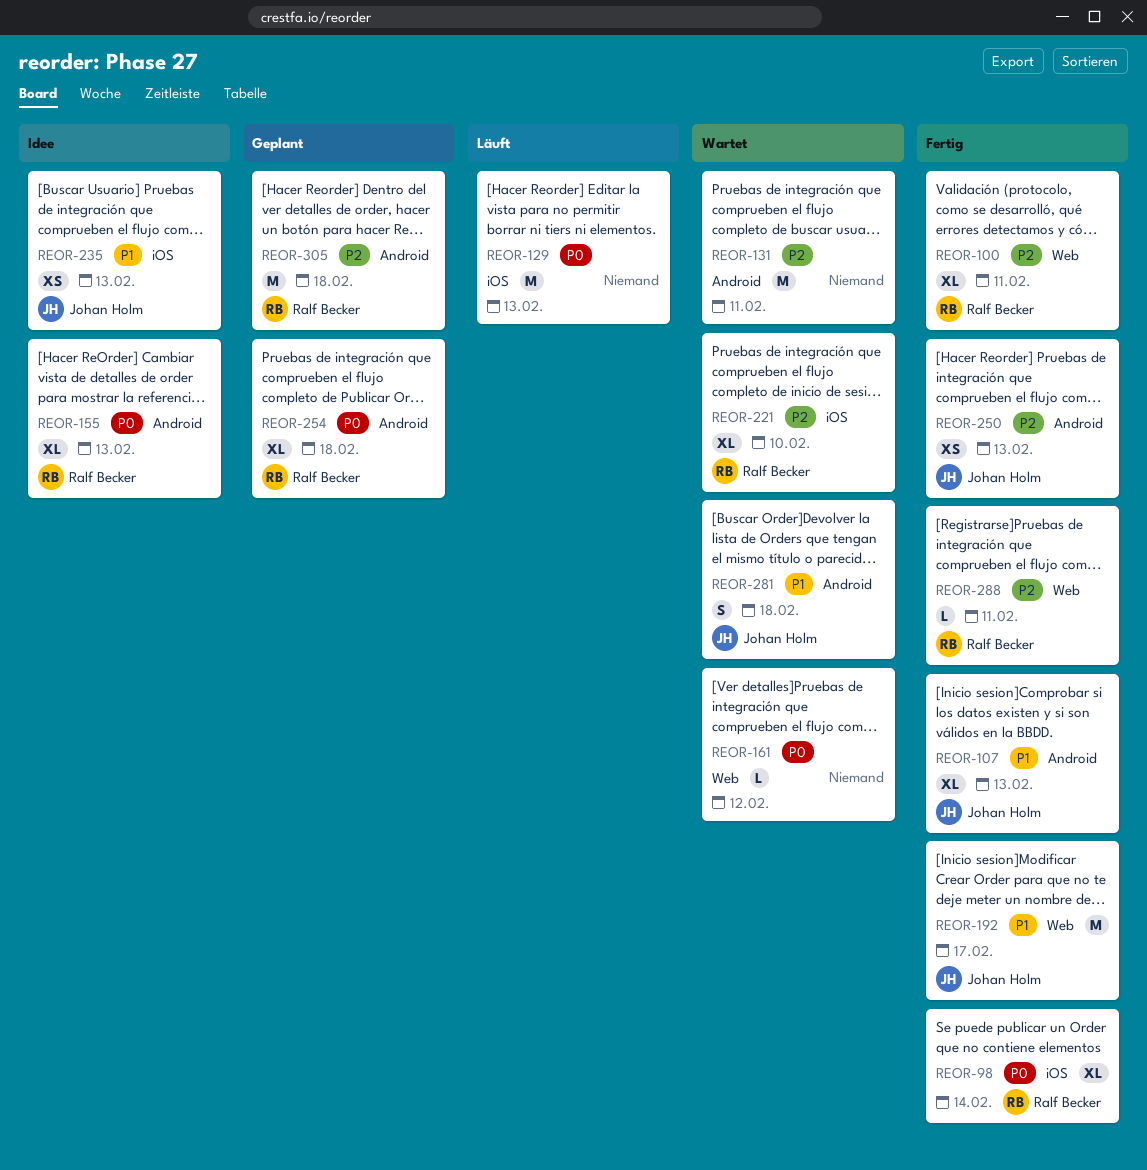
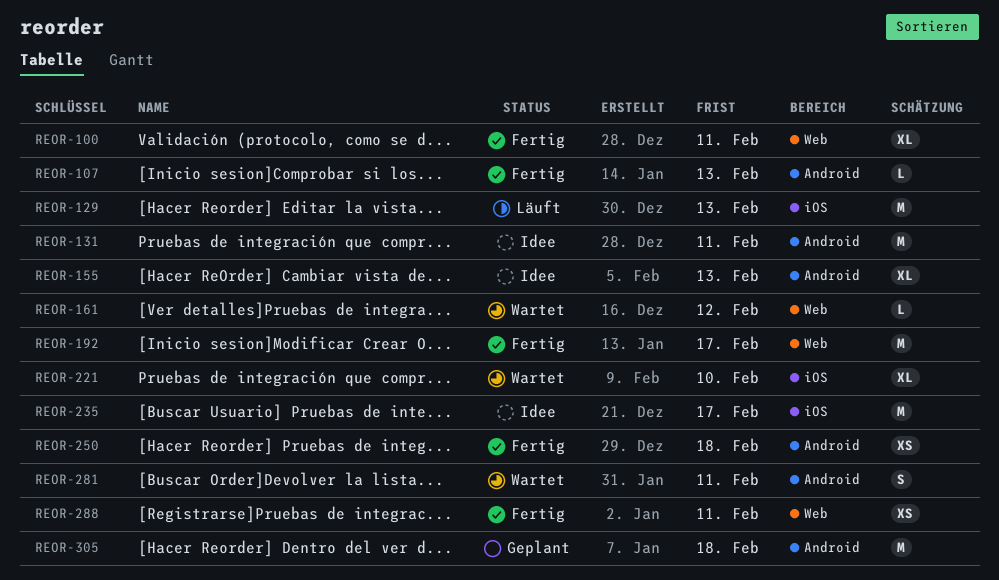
REOR-98: present -> none
REOR-107, estimate: XL -> L
REOR-131, status: Wartet -> Idee
REOR-235, estimate: XS -> M
REOR-235, due: Feb 13 -> Feb 17
REOR-250, due: Feb 13 -> Feb 18
REOR-254: present -> none
REOR-281, due: Feb 18 -> Feb 11
REOR-288, estimate: L -> XS

